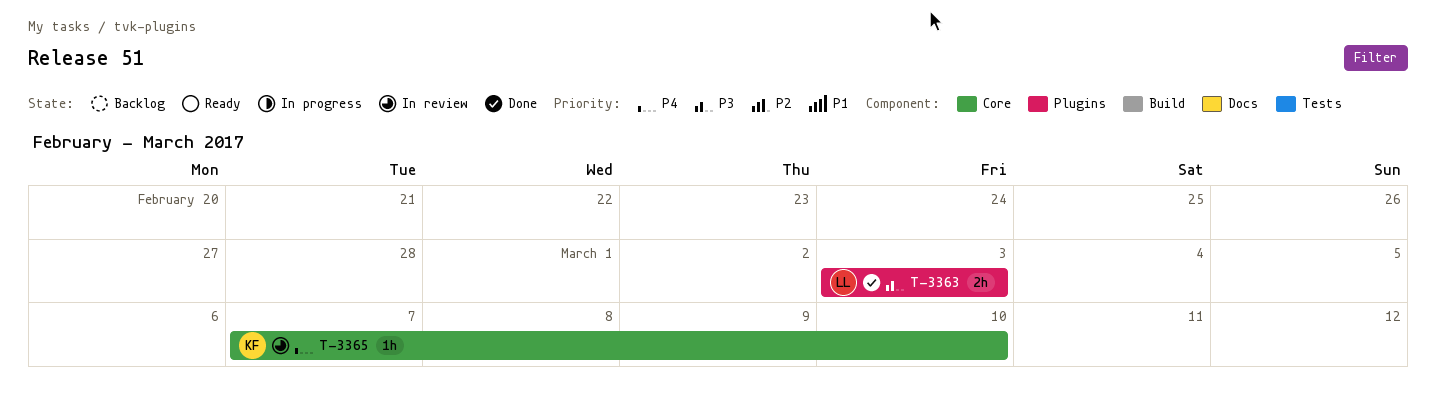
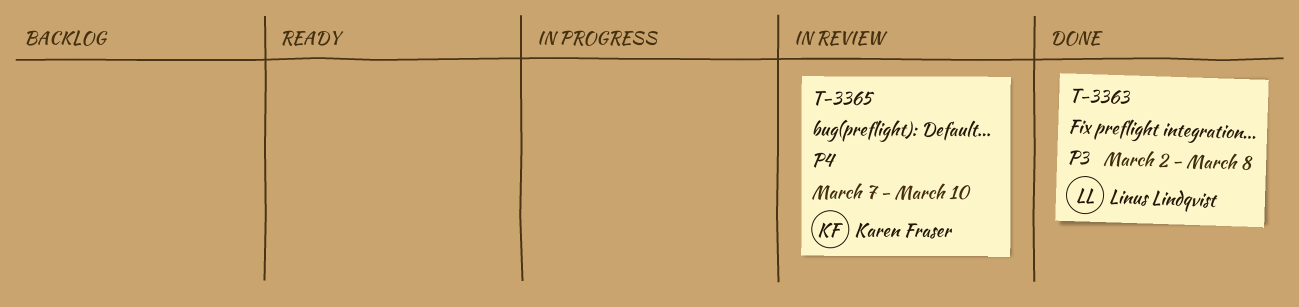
T-3363, start: Mar 3 -> Mar 2
T-3363, due: Mar 3 -> Mar 8

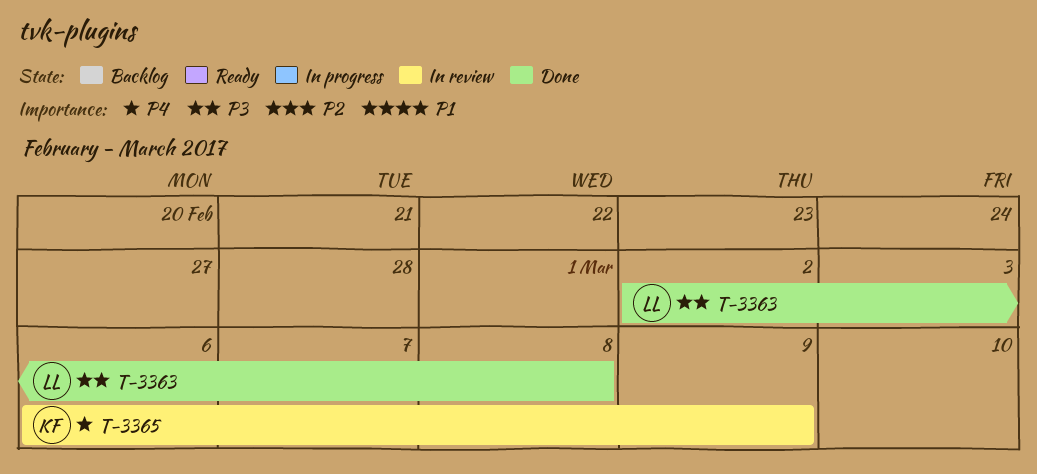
T-3365, start: Mar 7 -> Mar 6
T-3365, due: Mar 10 -> Mar 9

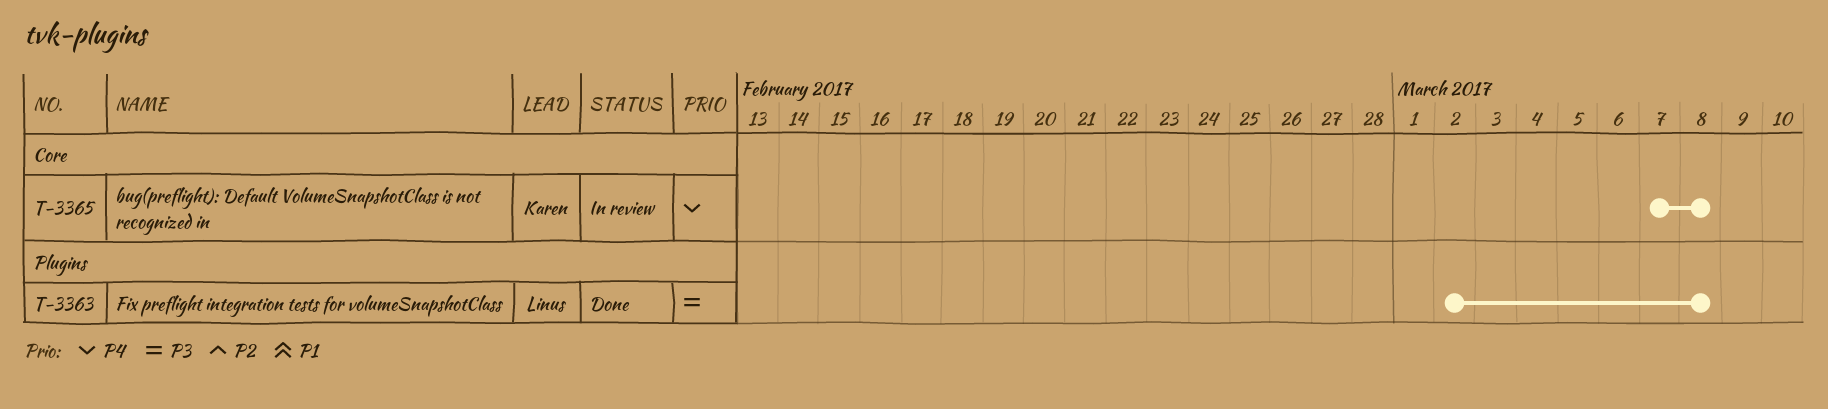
T-3365, start: Mar 6 -> Mar 7
T-3365, due: Mar 9 -> Mar 8

